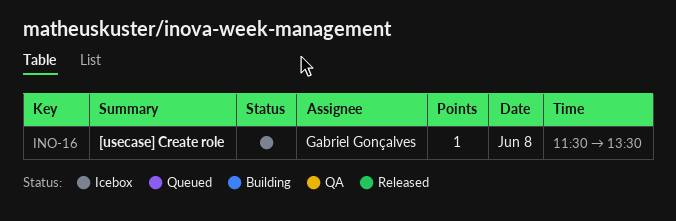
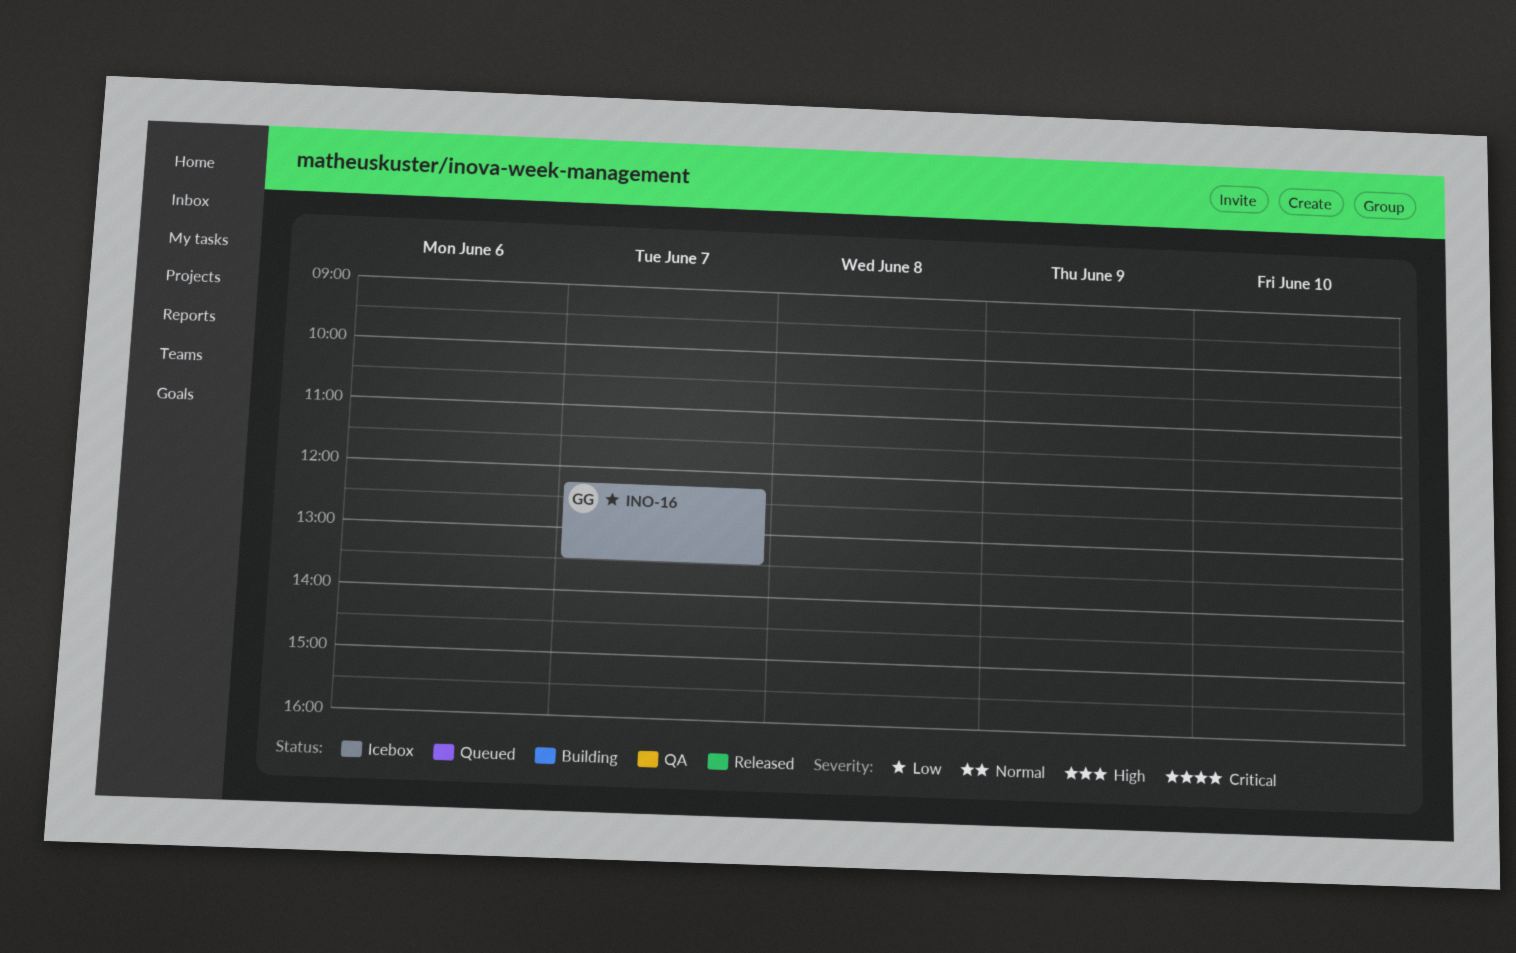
INO-16, day: Jun 8 -> Jun 7
INO-16, begins: 11:30 -> 12:15

